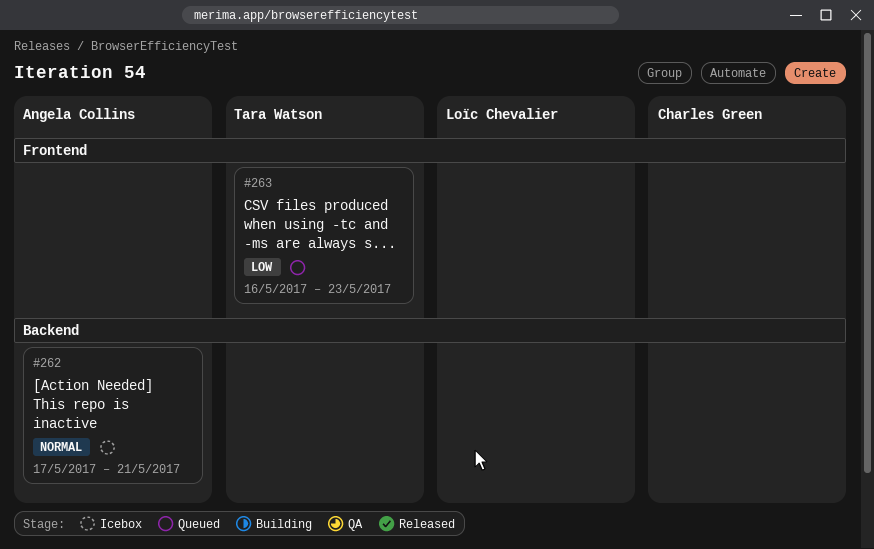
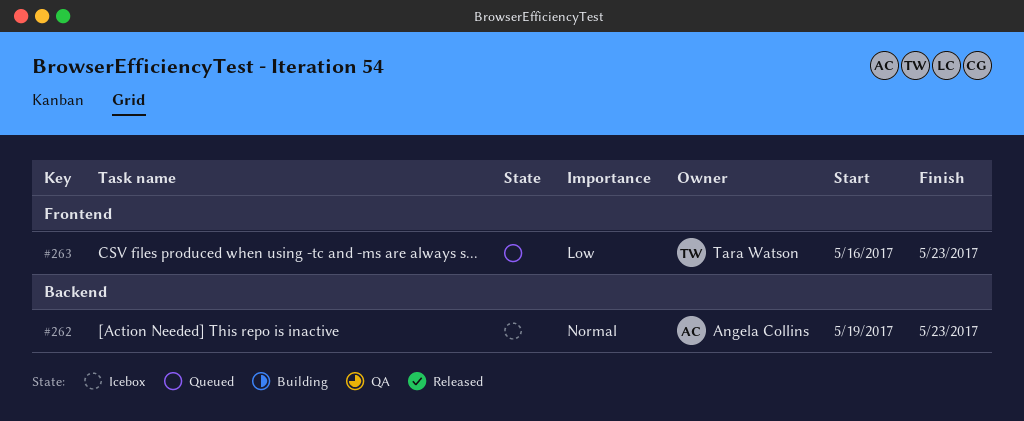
#262, start: May 17 -> May 19
#262, due: May 21 -> May 23

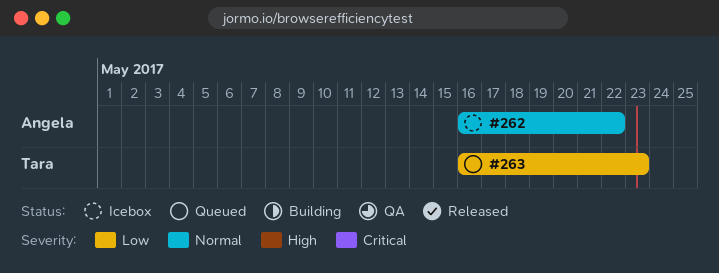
#262, start: May 19 -> May 16
#262, due: May 23 -> May 22

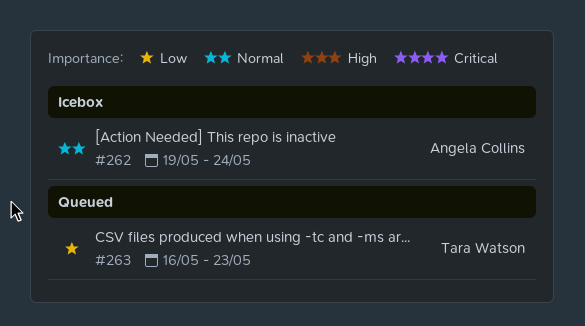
#262, start: May 16 -> May 19
#262, due: May 22 -> May 24

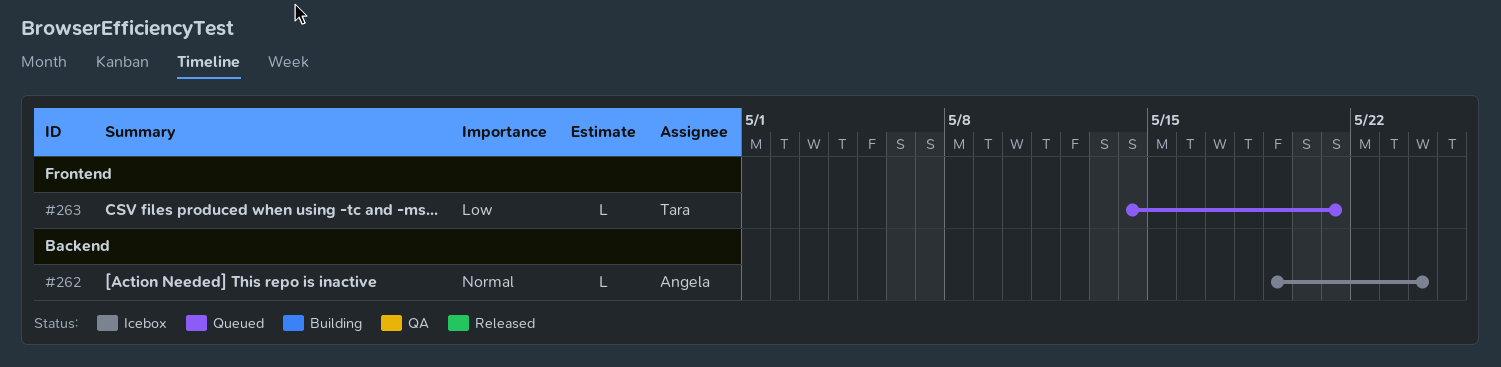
#263, start: May 16 -> May 14
#263, due: May 23 -> May 21

